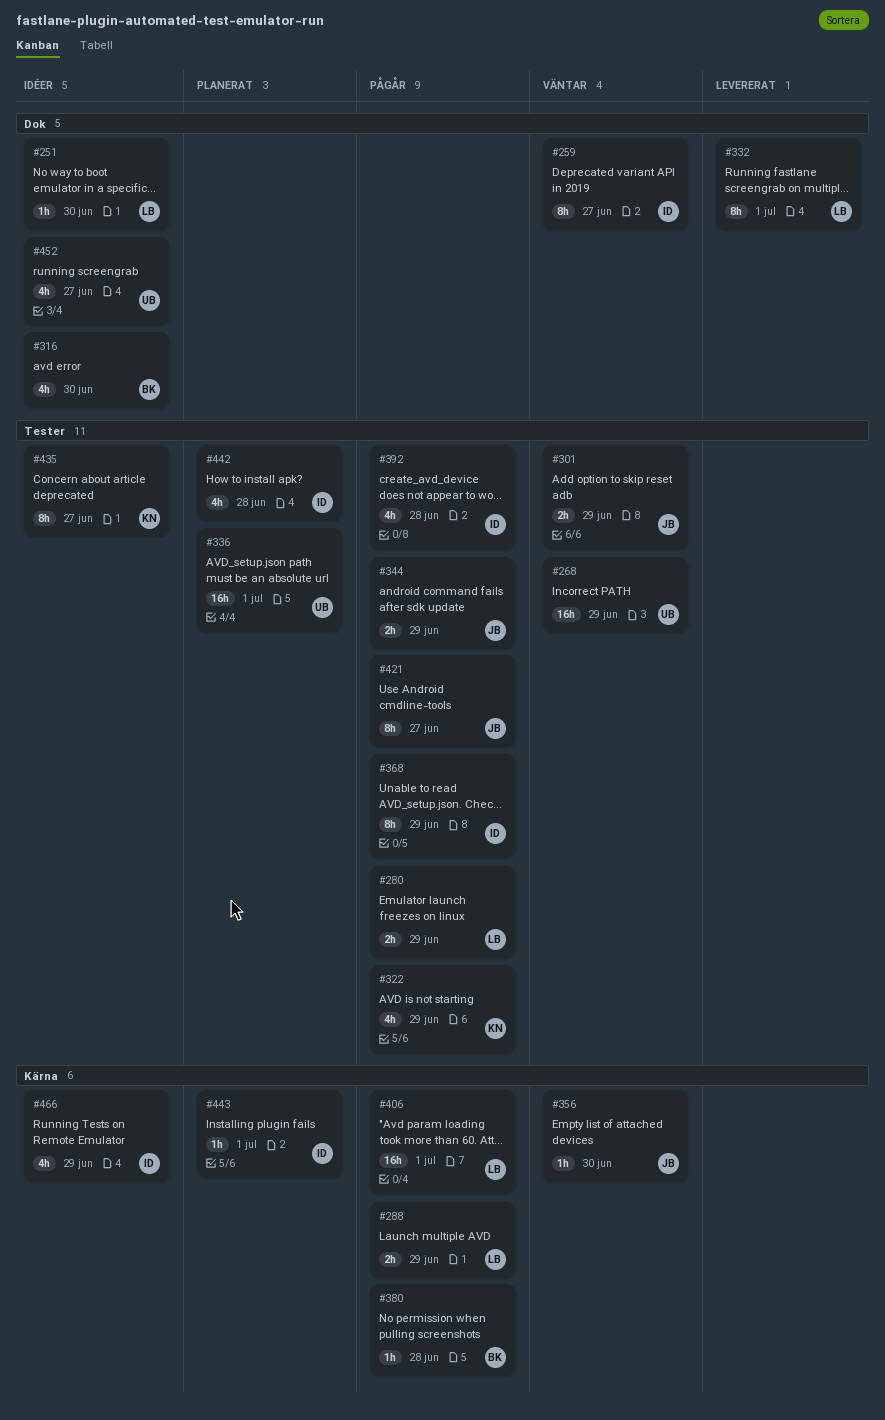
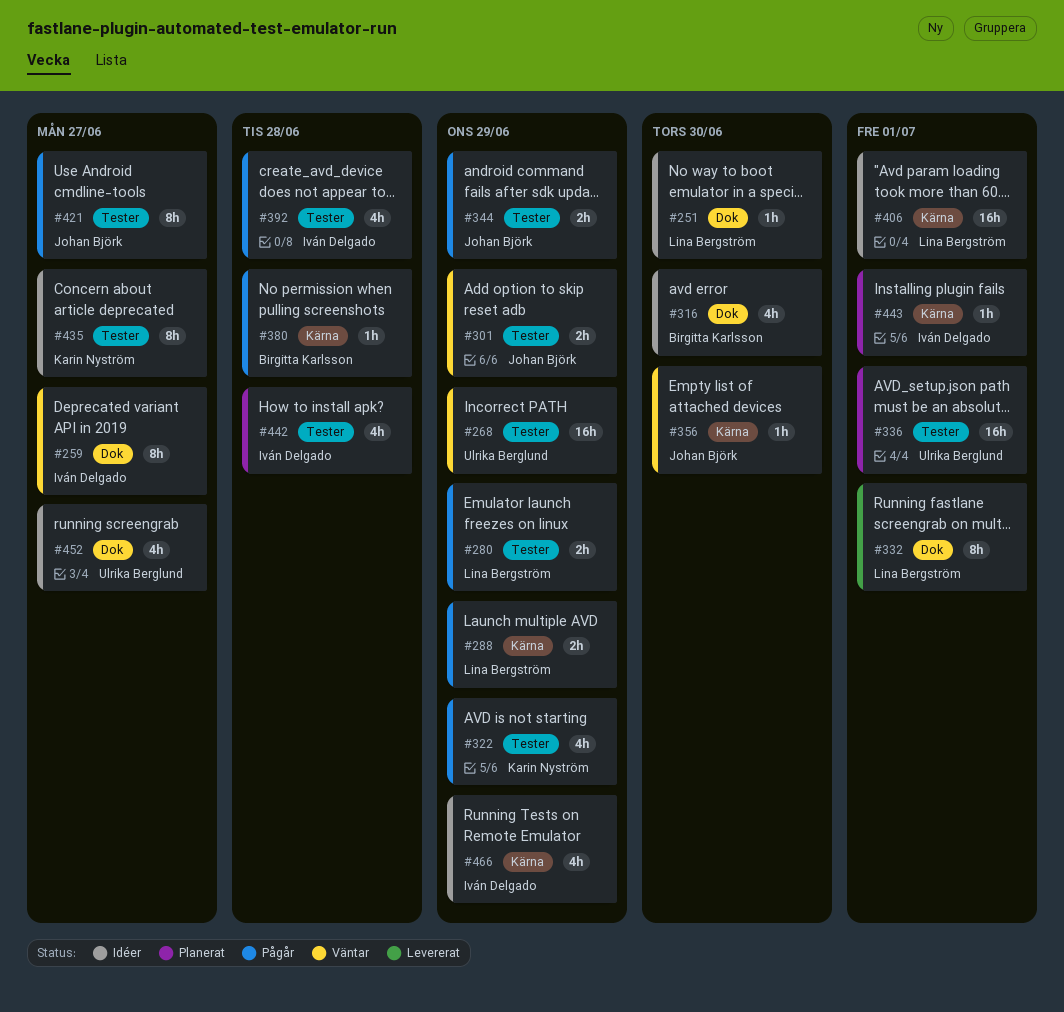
#368: present -> none
#406, status: Pågår -> Idéer

